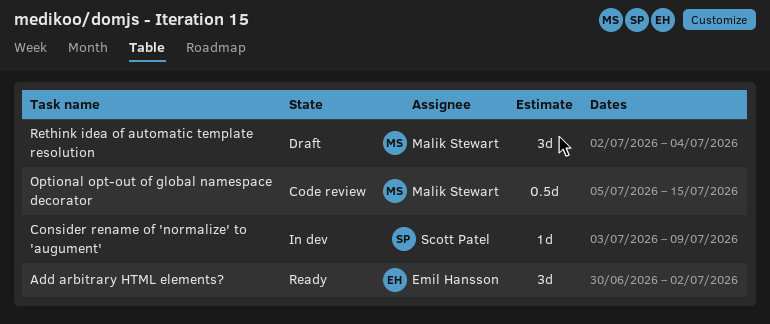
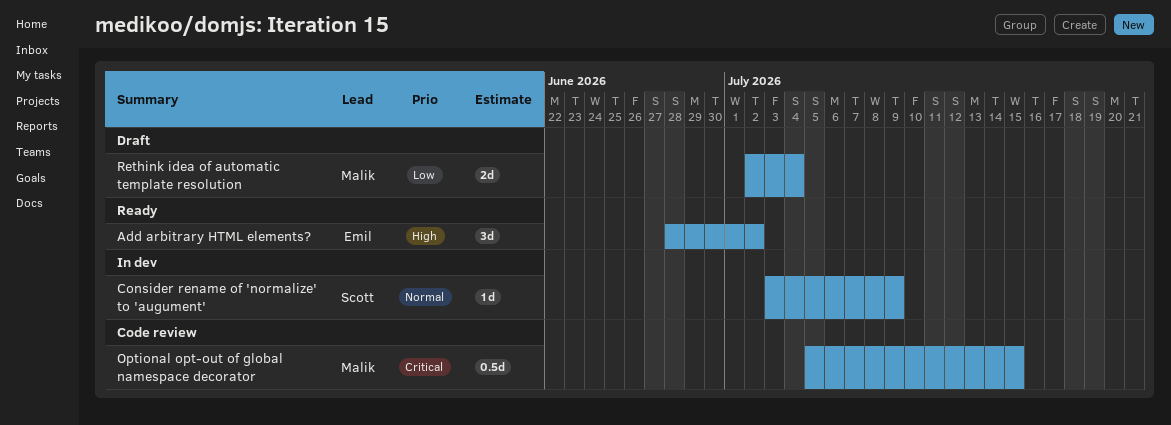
Add arbitrary HTML elements?, start: Jun 30 -> Jun 28
Rethink idea of automatic template resolution, estimate: 3d -> 2d

